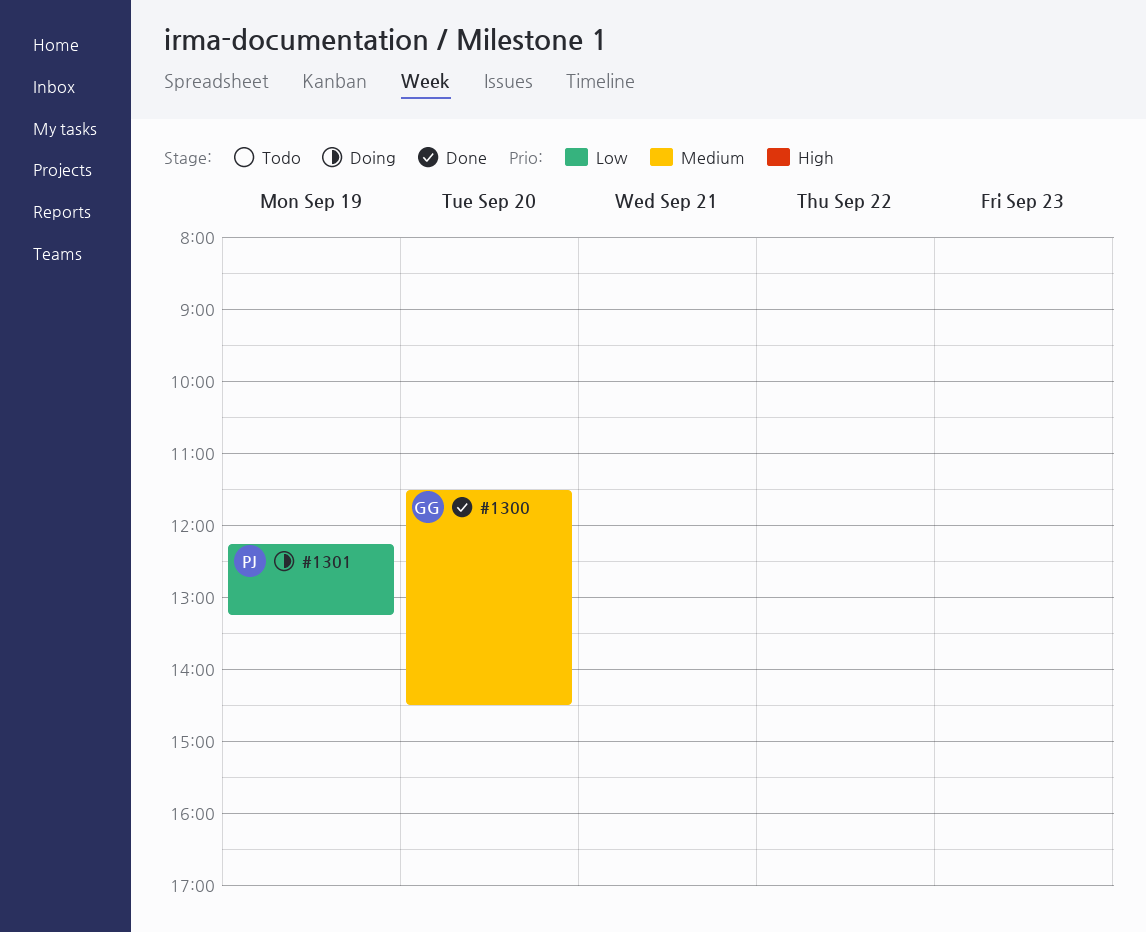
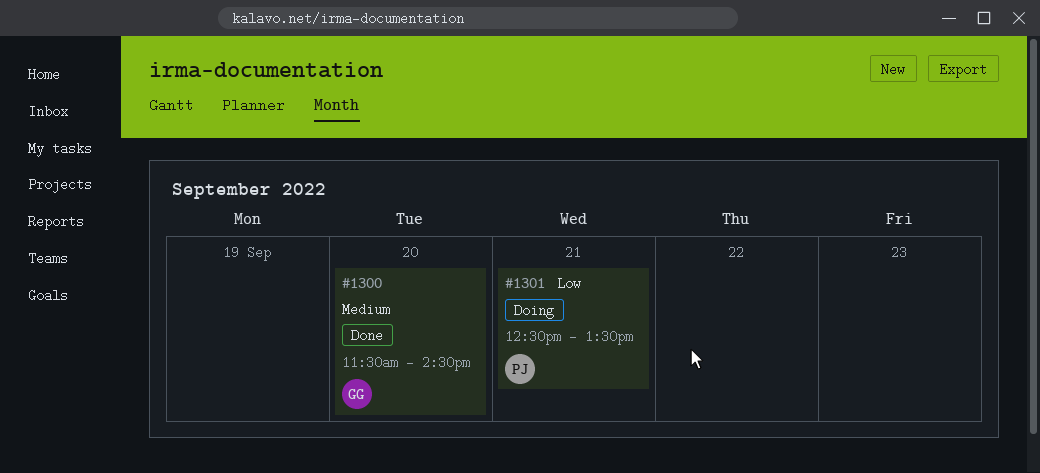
#1301, day: Sep 19 -> Sep 21
#1301, begins: 12:15 -> 12:30
#1301, ends: 13:15 -> 13:30

